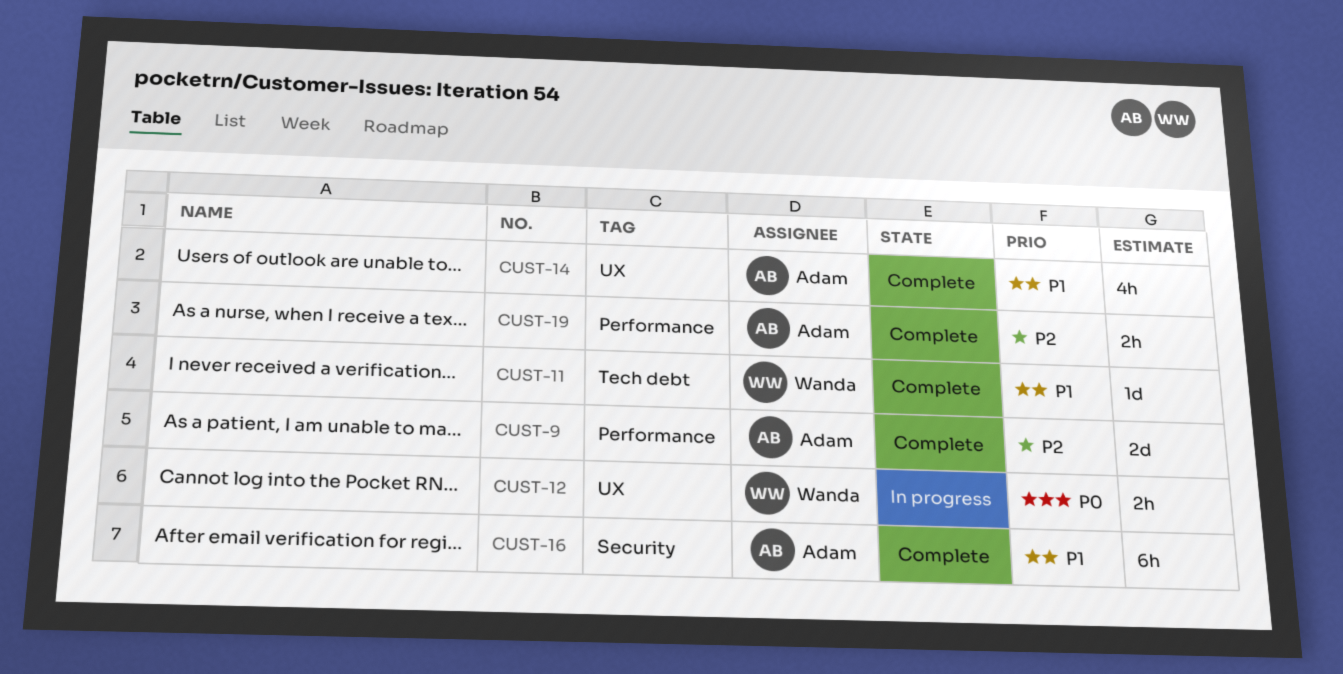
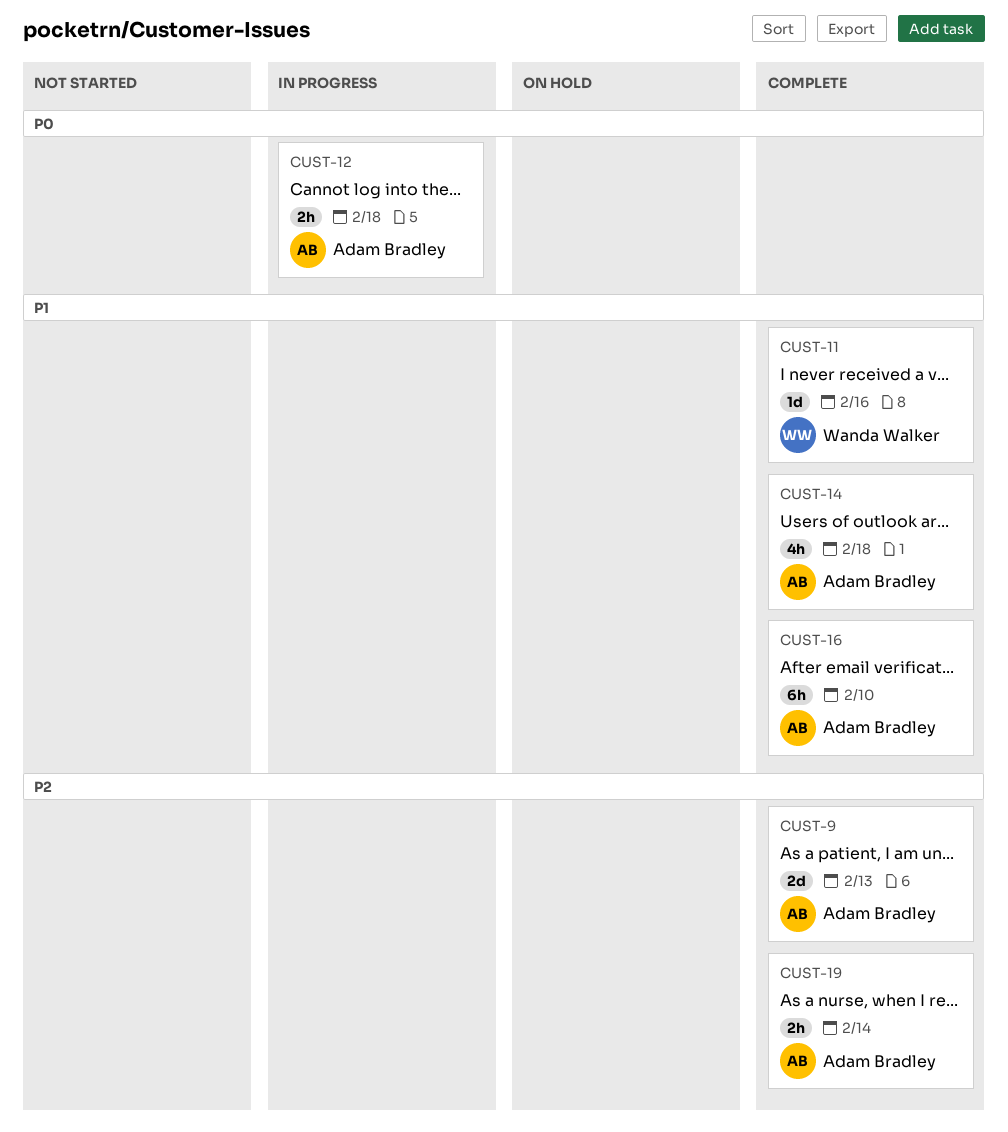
CUST-12, owner: Wanda Walker -> Adam Bradley

